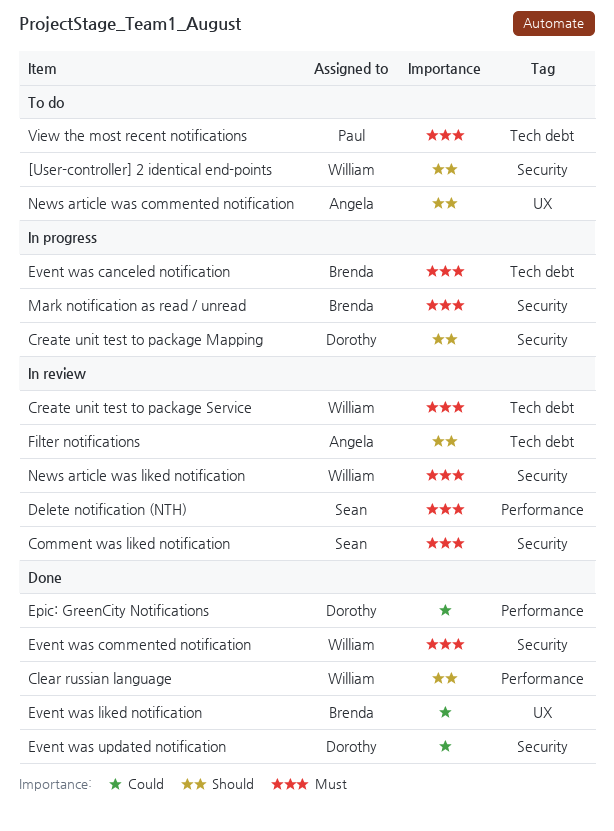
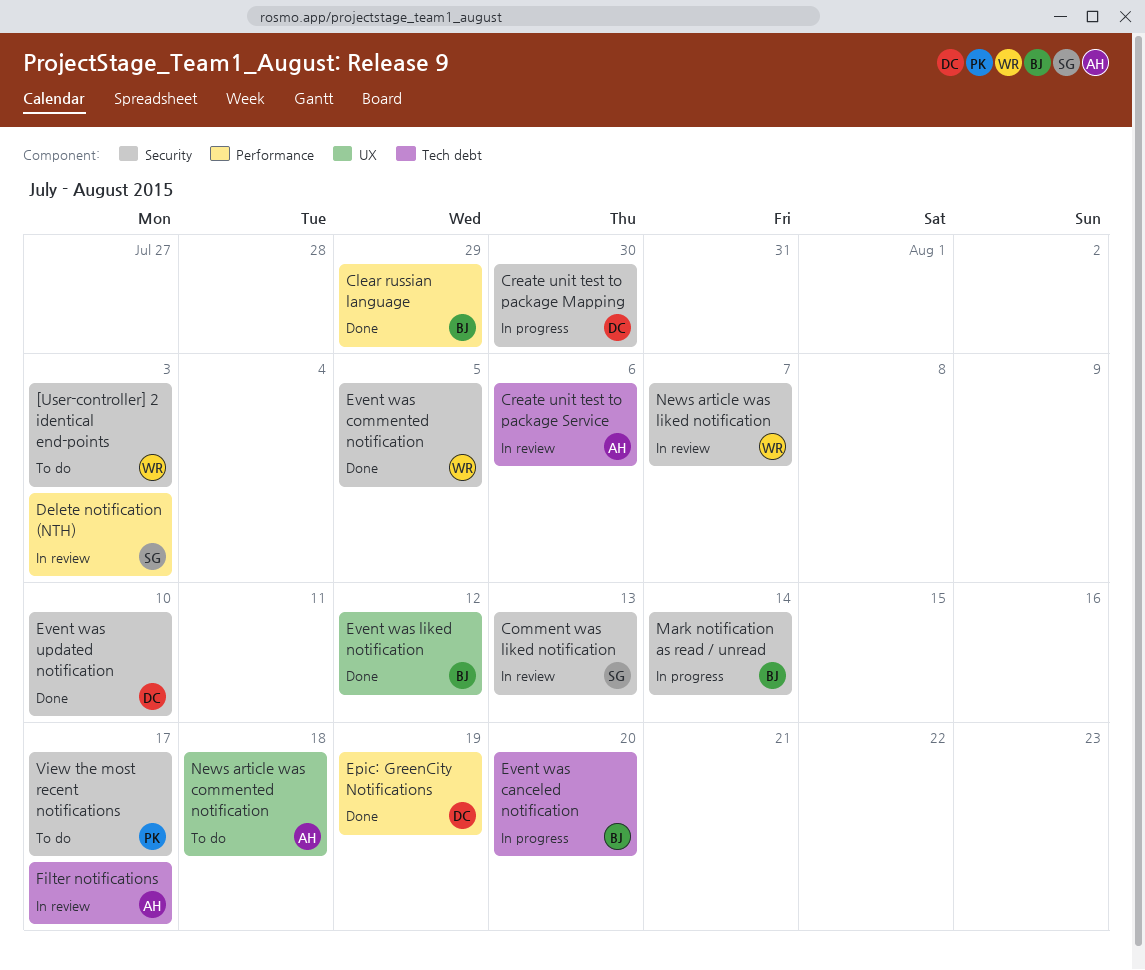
Clear russian language, owner: William -> Brenda
Create unit test to package Service, owner: William -> Angela
View the most recent notifications, label: Tech debt -> Security

